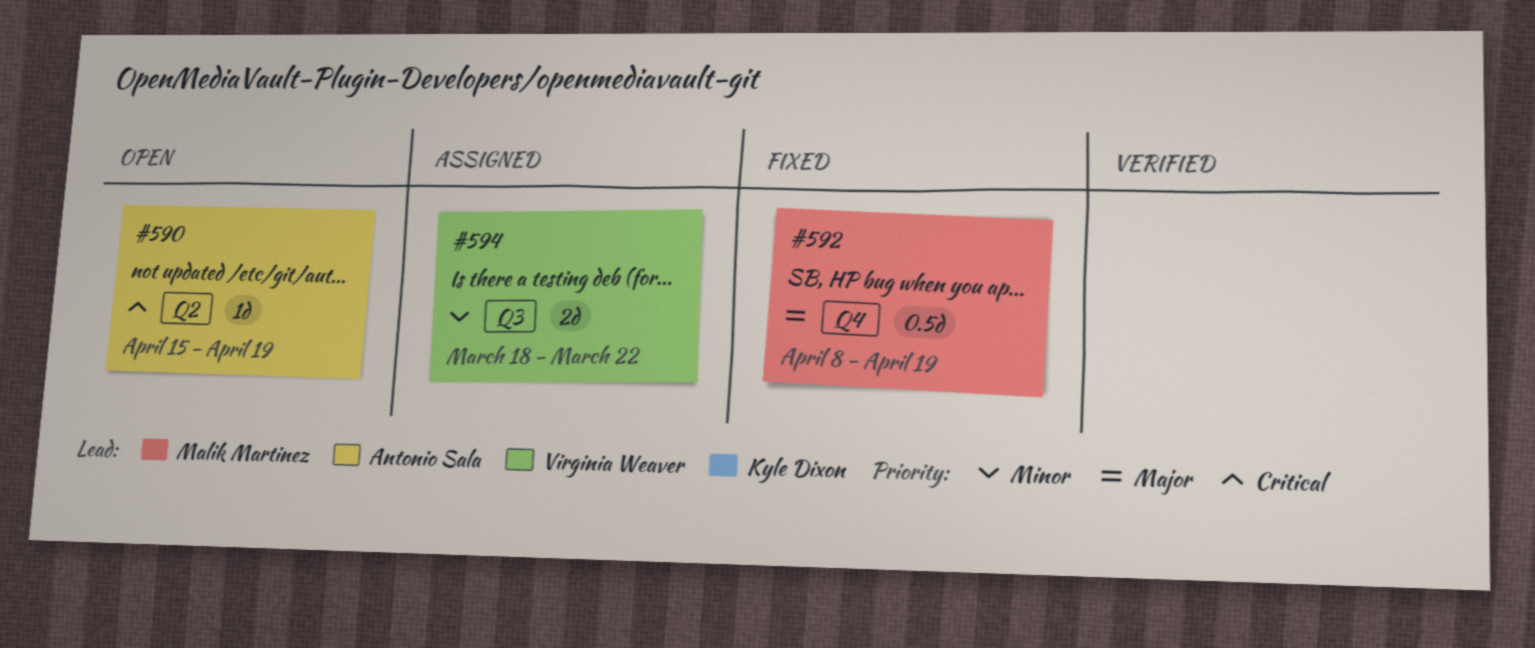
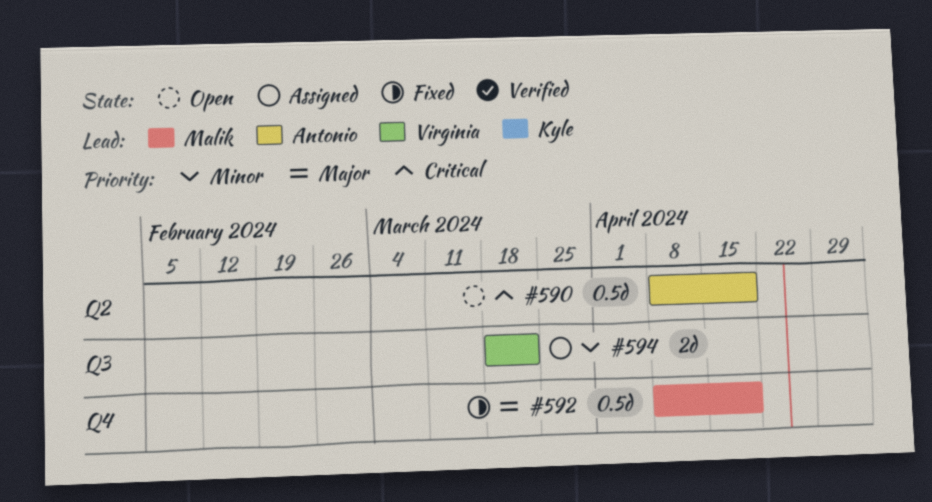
#590, estimate: 1d -> 0.5d
#590, start: Apr 15 -> Apr 8

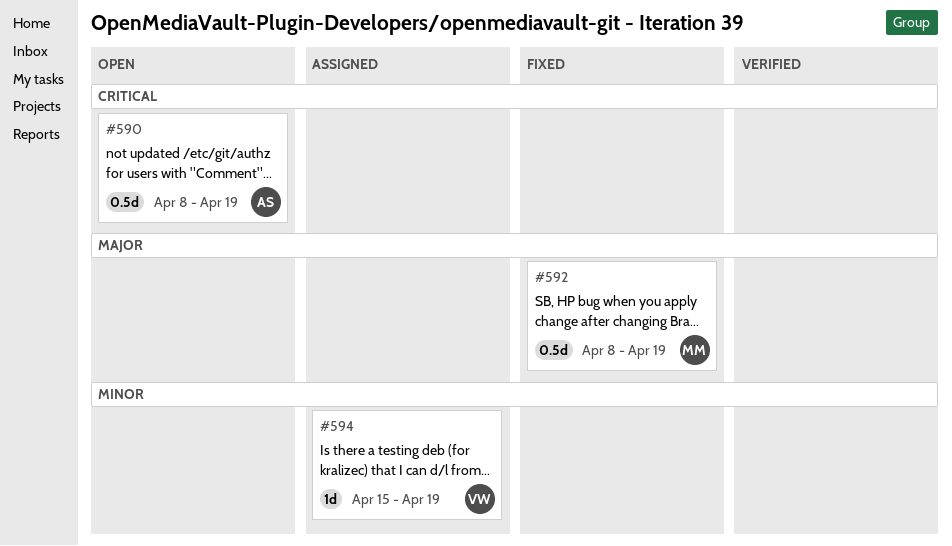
#594, estimate: 2d -> 1d
#594, start: Mar 18 -> Apr 15
#594, due: Mar 22 -> Apr 19

